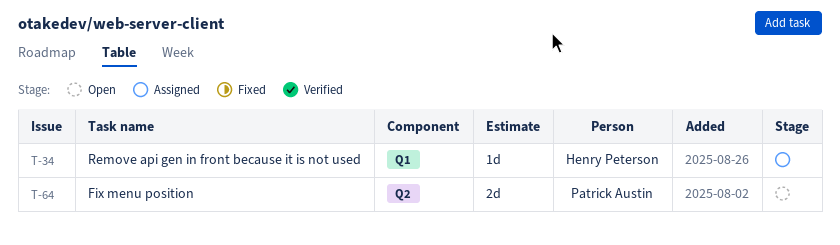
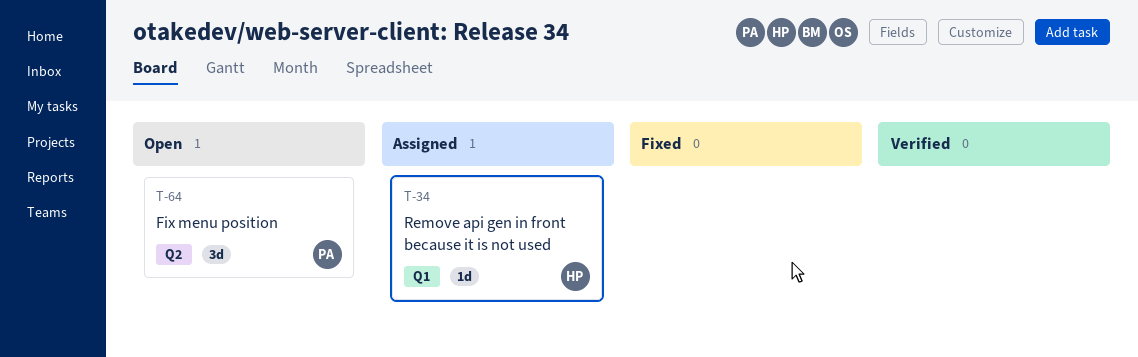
T-64, estimate: 2d -> 3d

